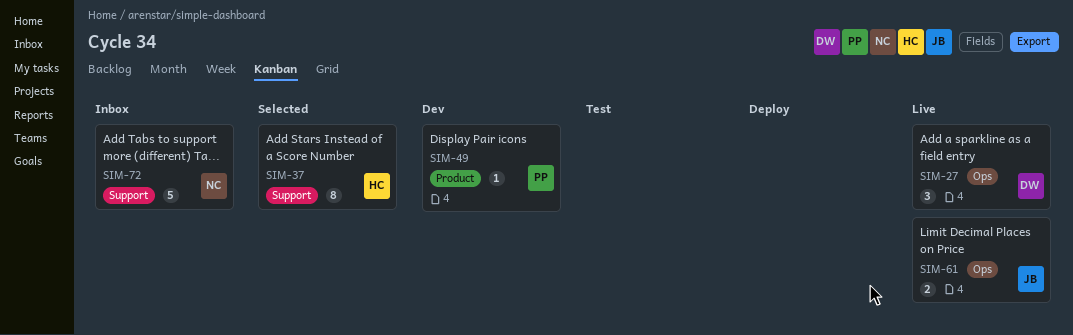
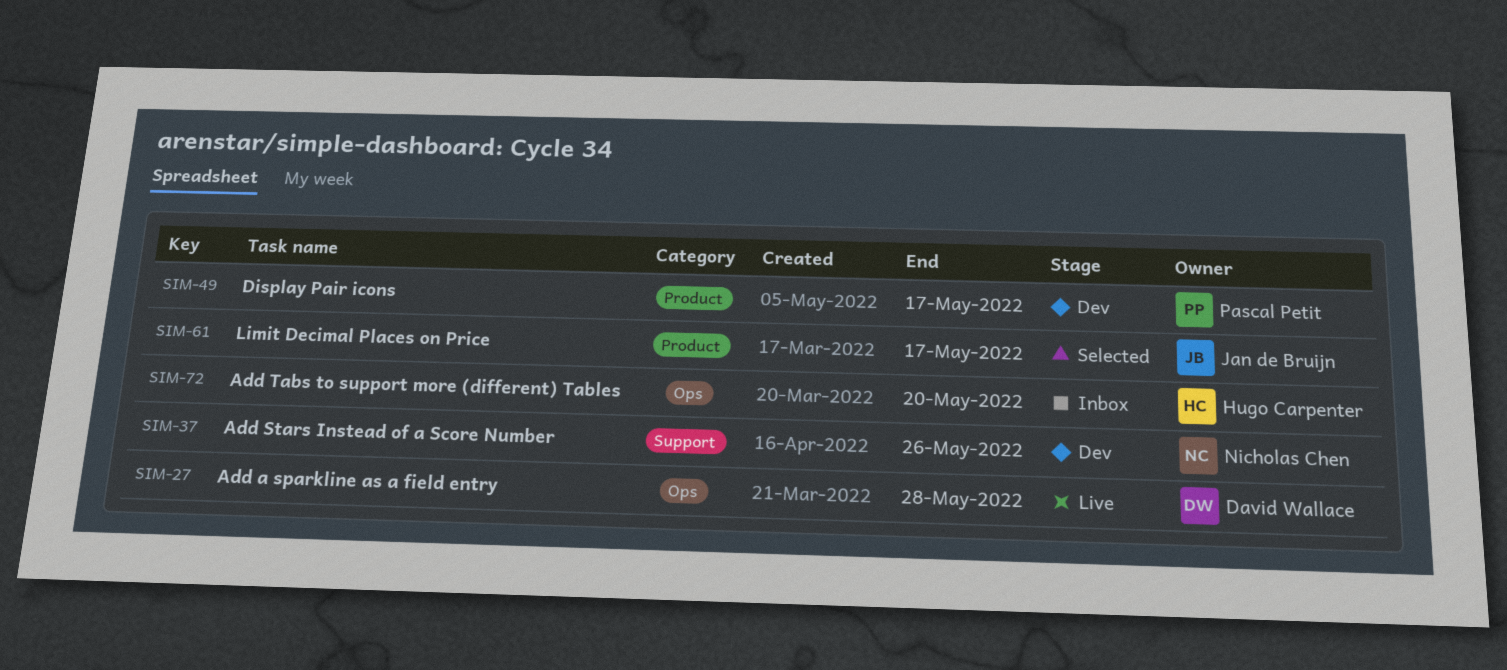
SIM-37, status: Selected -> Dev
SIM-37, owner: Hugo Carpenter -> Nicholas Chen
SIM-61, status: Live -> Selected
SIM-61, label: Ops -> Product
SIM-72, owner: Nicholas Chen -> Hugo Carpenter
SIM-72, label: Support -> Ops

